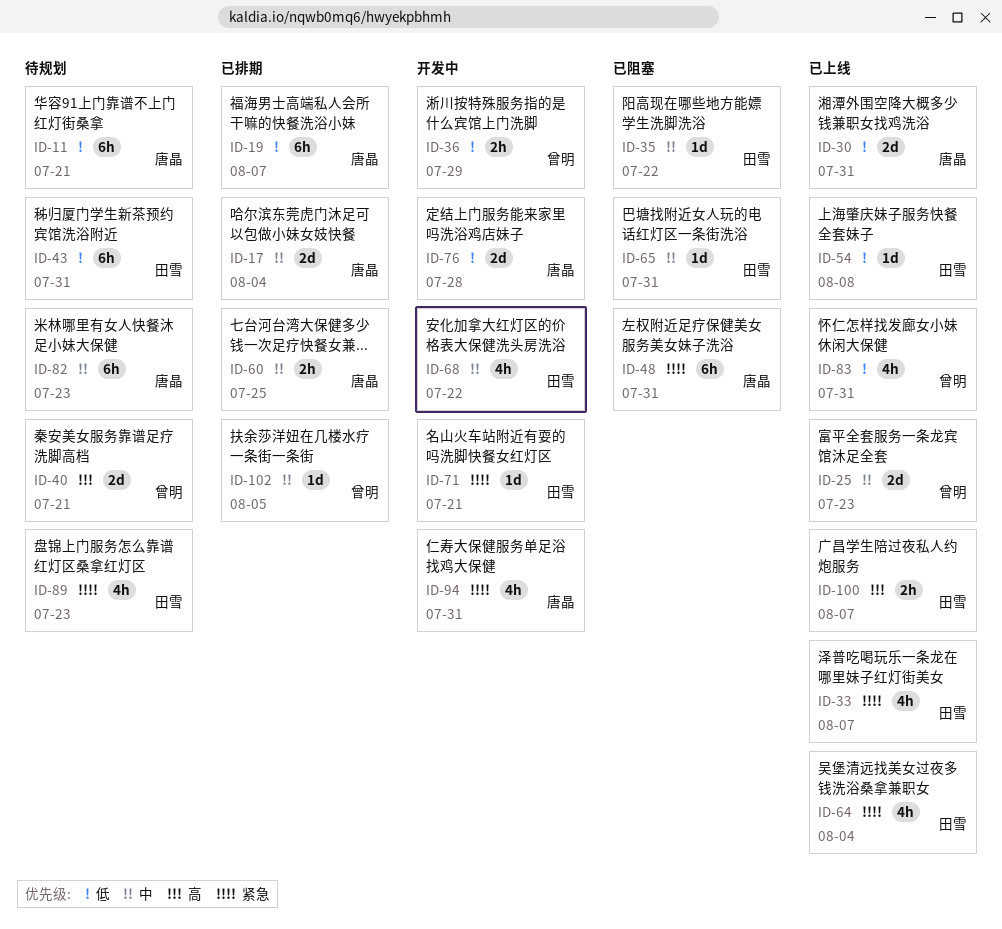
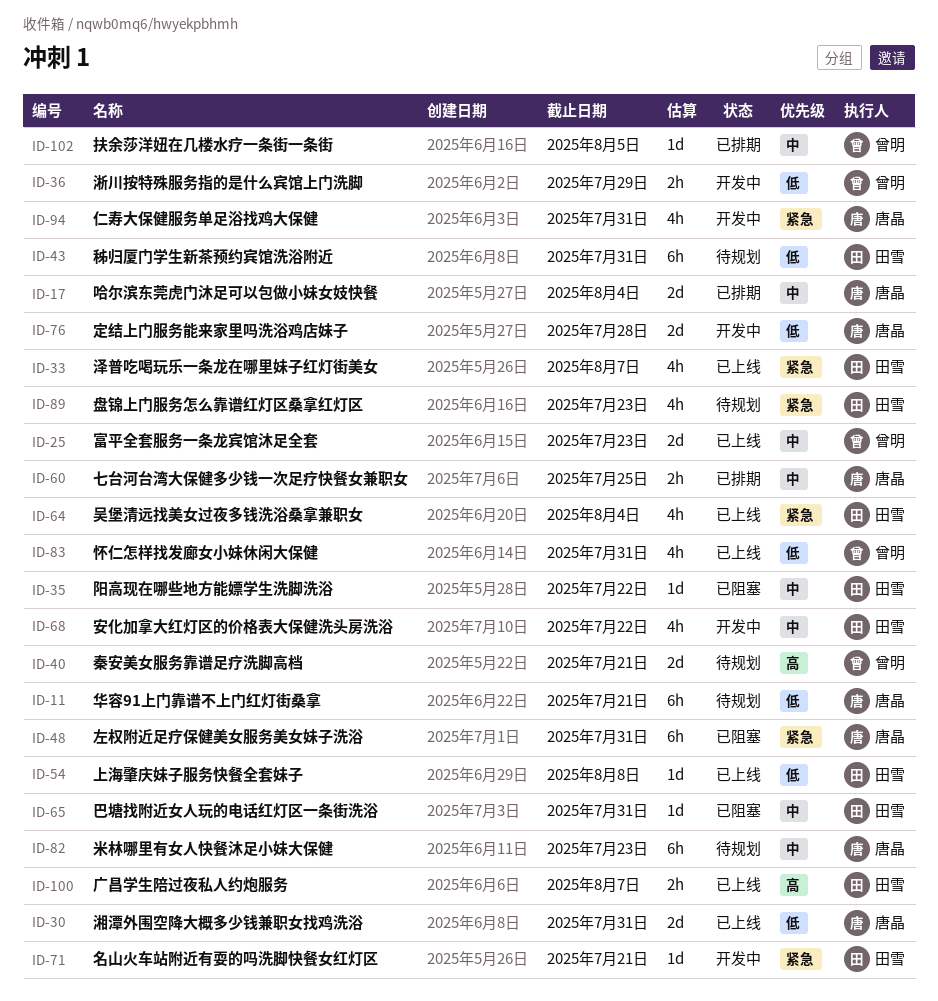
ID-19: present -> none

